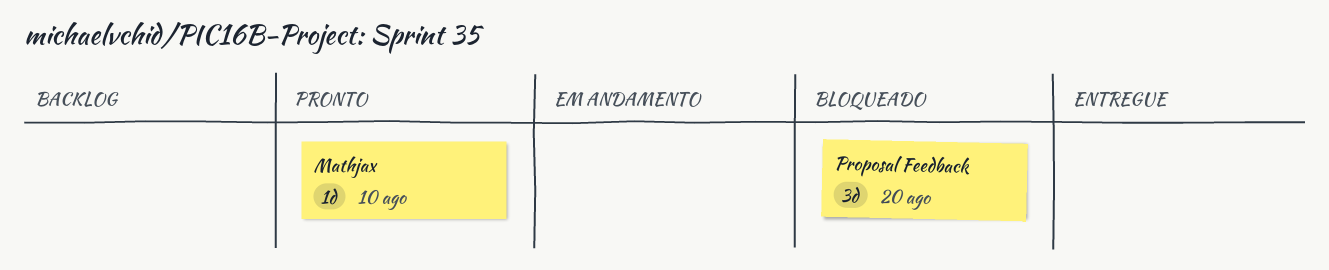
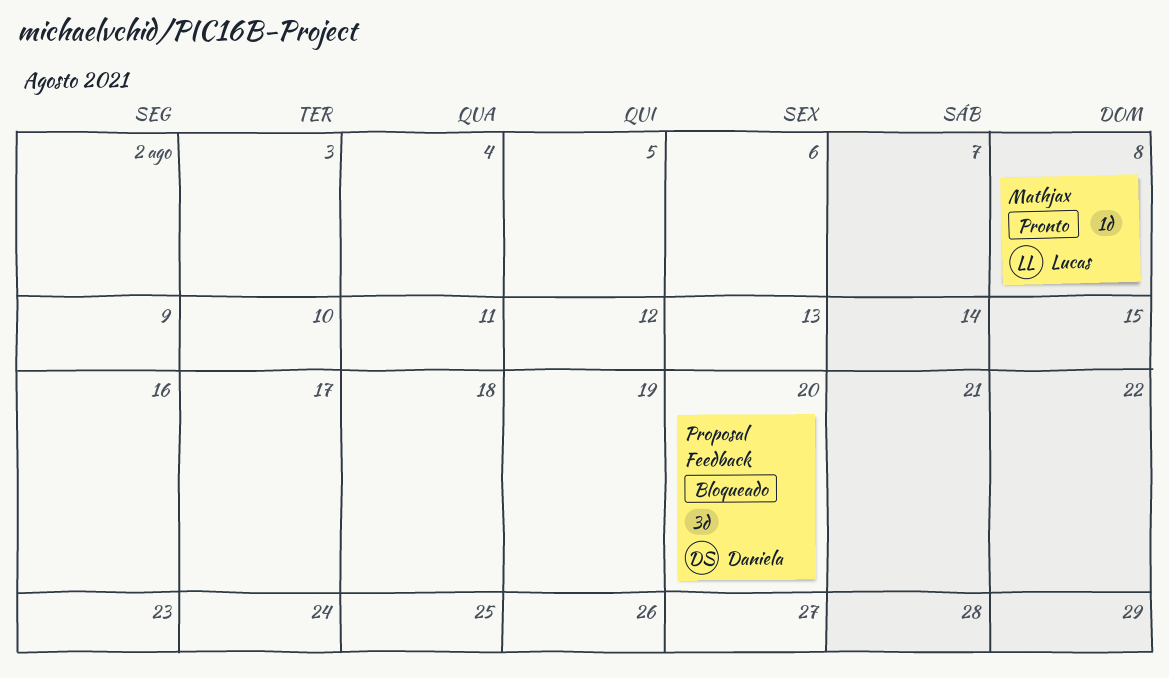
Mathjax, due: Aug 10 -> Aug 8

